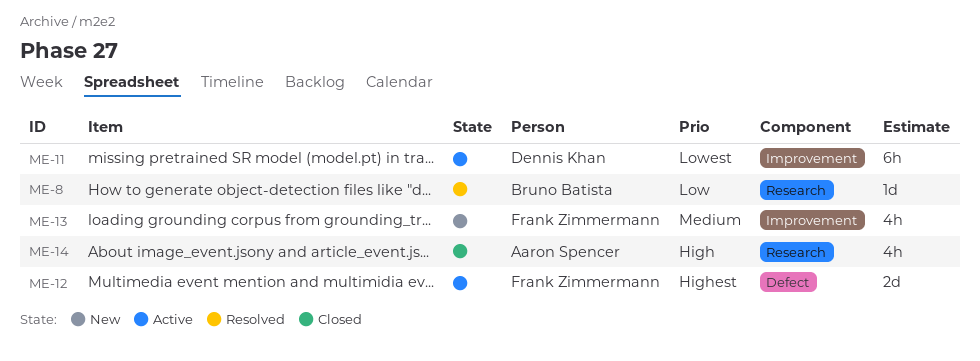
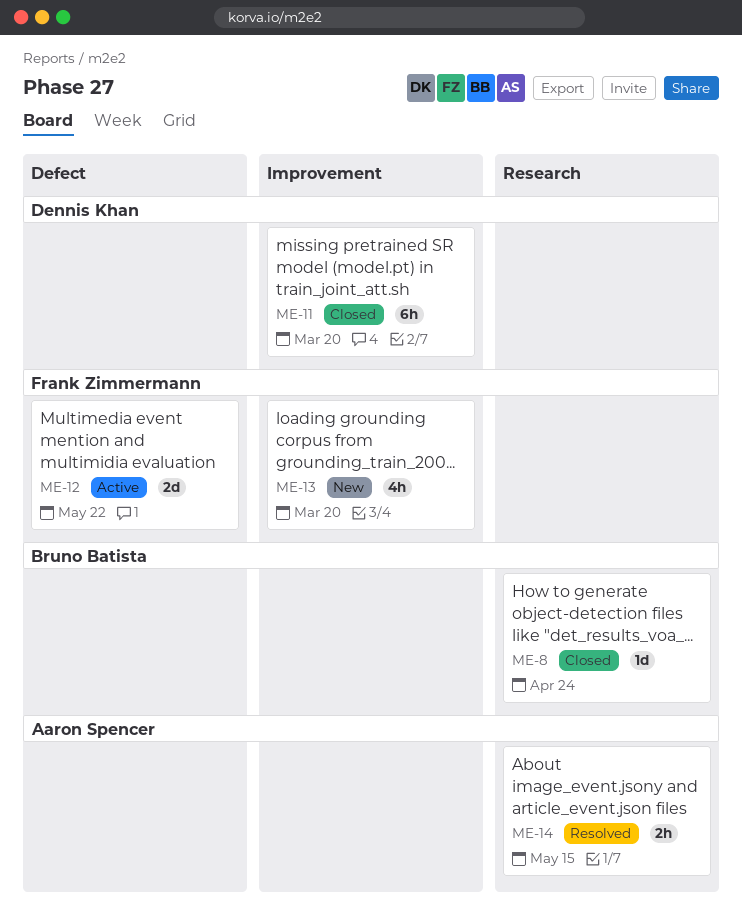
ME-8, status: Resolved -> Closed
ME-11, status: Active -> Closed
ME-14, status: Closed -> Resolved
ME-14, estimate: 4h -> 2h

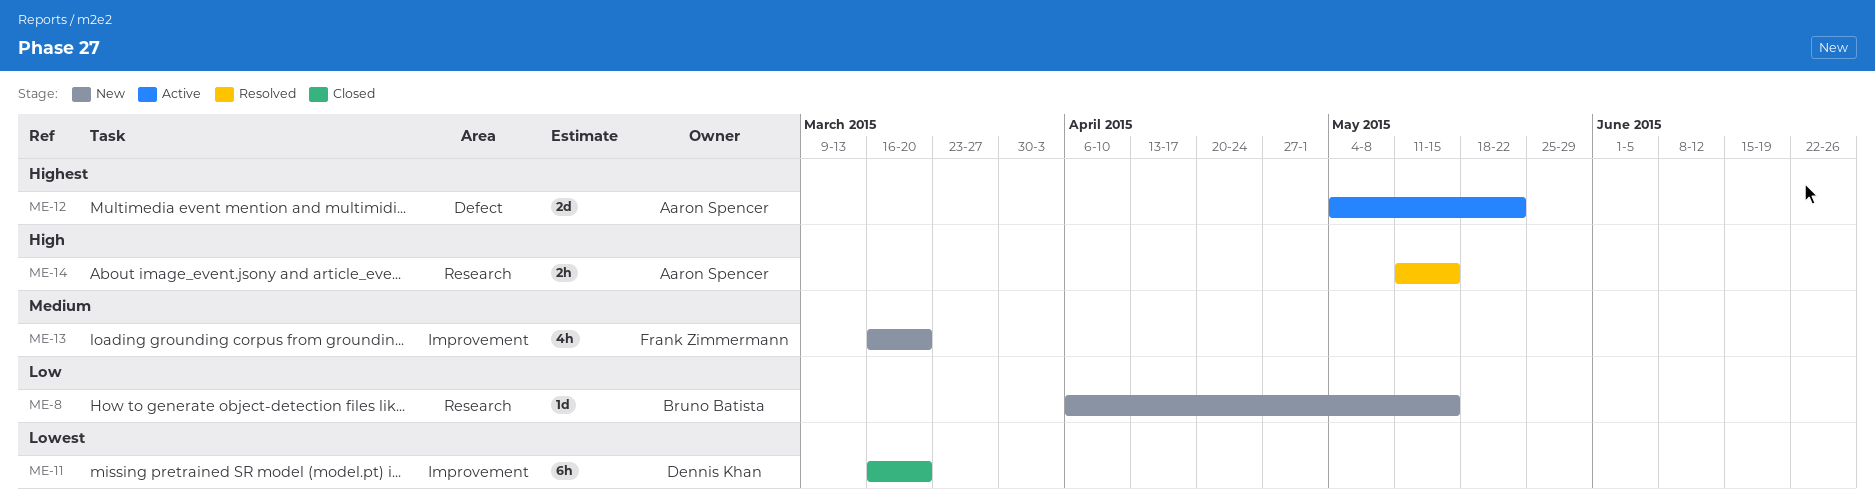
ME-8, status: Closed -> New
ME-8, due: Apr 24 -> May 15
ME-12, owner: Frank Zimmermann -> Aaron Spencer

